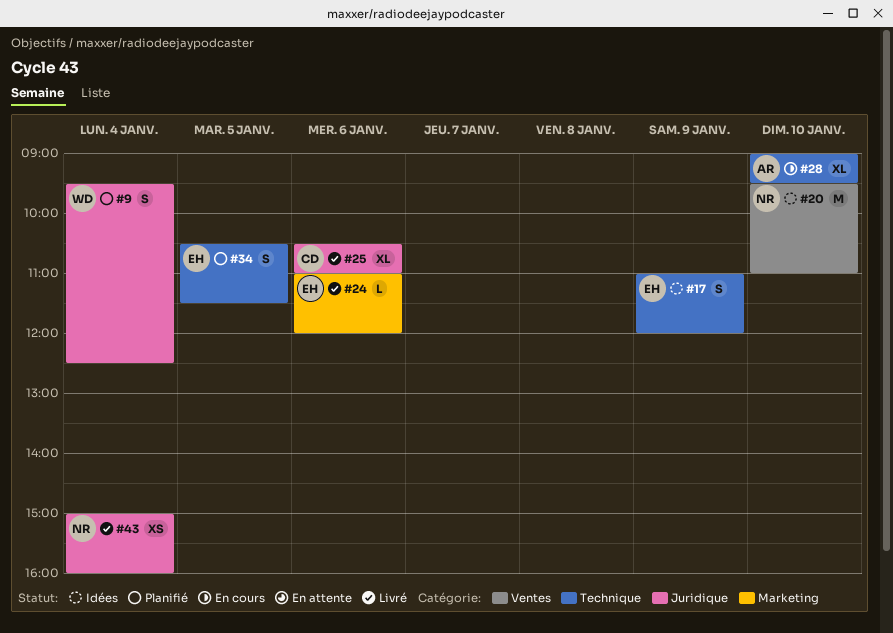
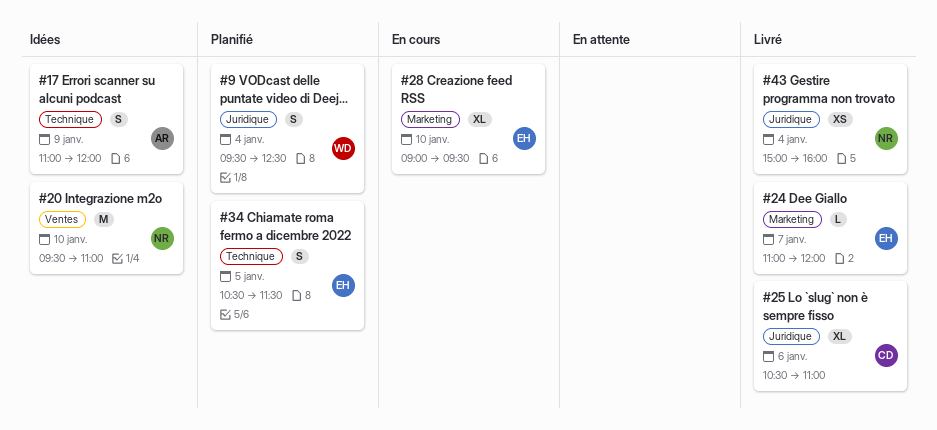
#17, owner: EH -> AR
#24, day: Jan 6 -> Jan 7
#28, owner: AR -> EH
#28, label: Technique -> Marketing

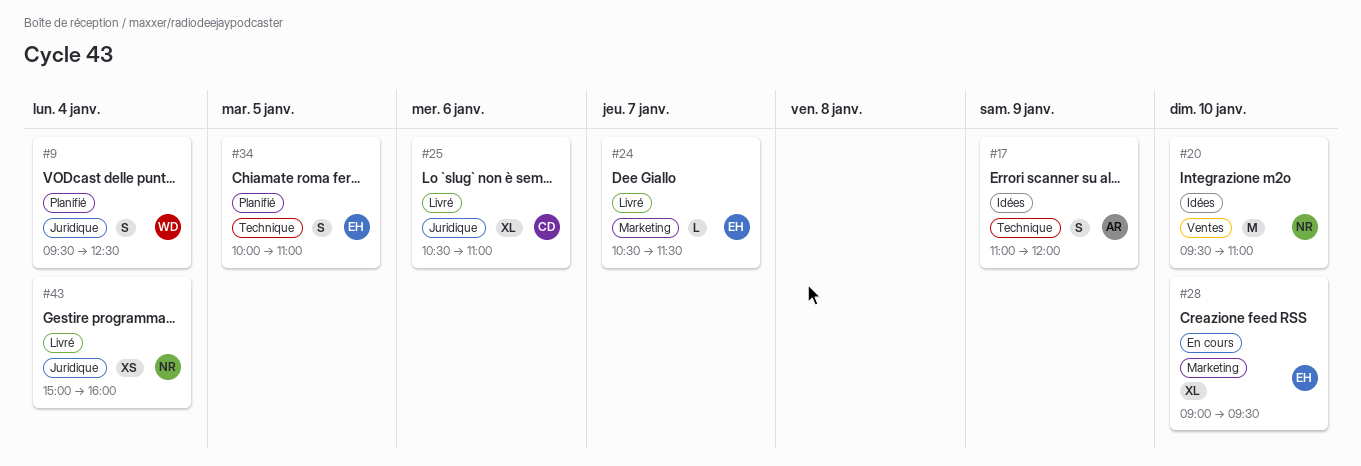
#24, begins: 11:00 -> 10:30
#24, ends: 12:00 -> 11:30
#34, begins: 10:30 -> 10:00
#34, ends: 11:30 -> 11:00

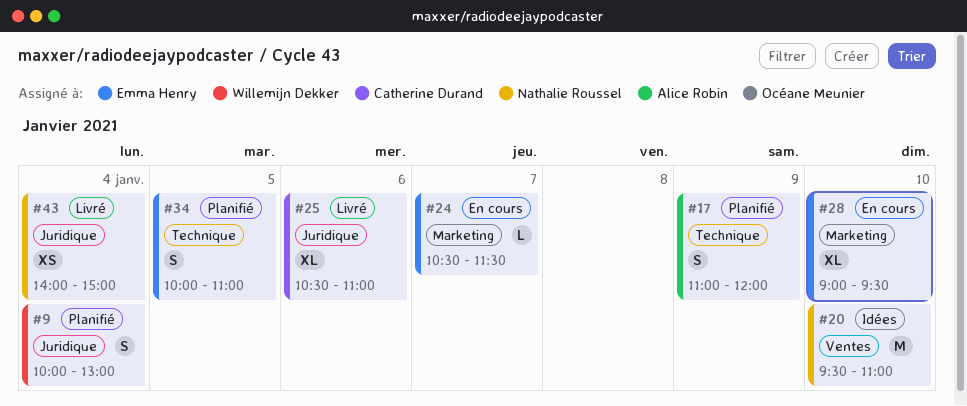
#9, begins: 09:30 -> 10:00
#9, ends: 12:30 -> 13:00
#17, status: Idées -> Planifié
#24, status: Livré -> En cours
#43, begins: 15:00 -> 14:00
#43, ends: 16:00 -> 15:00

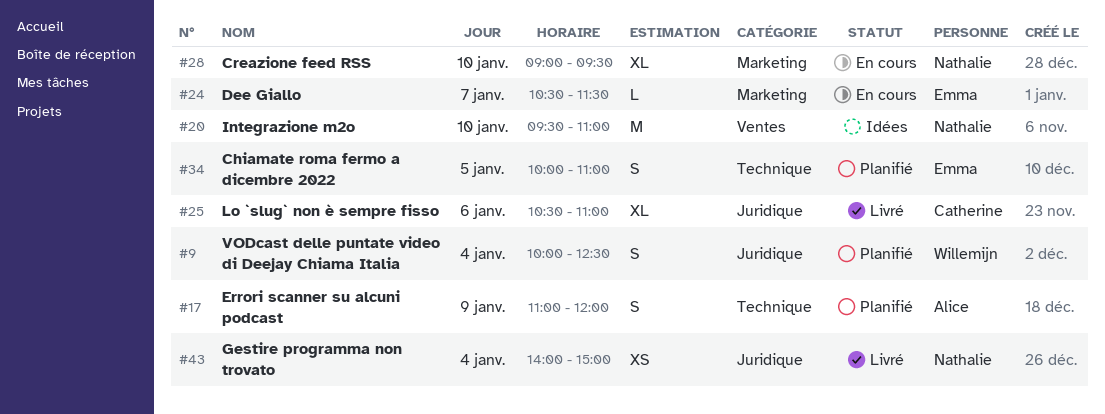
#9, ends: 13:00 -> 12:30
#28, owner: Emma Henry -> Nathalie Roussel

